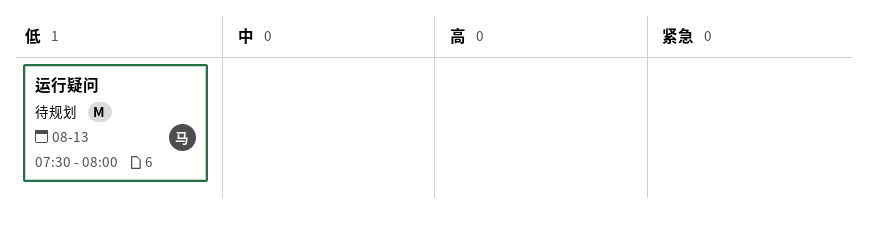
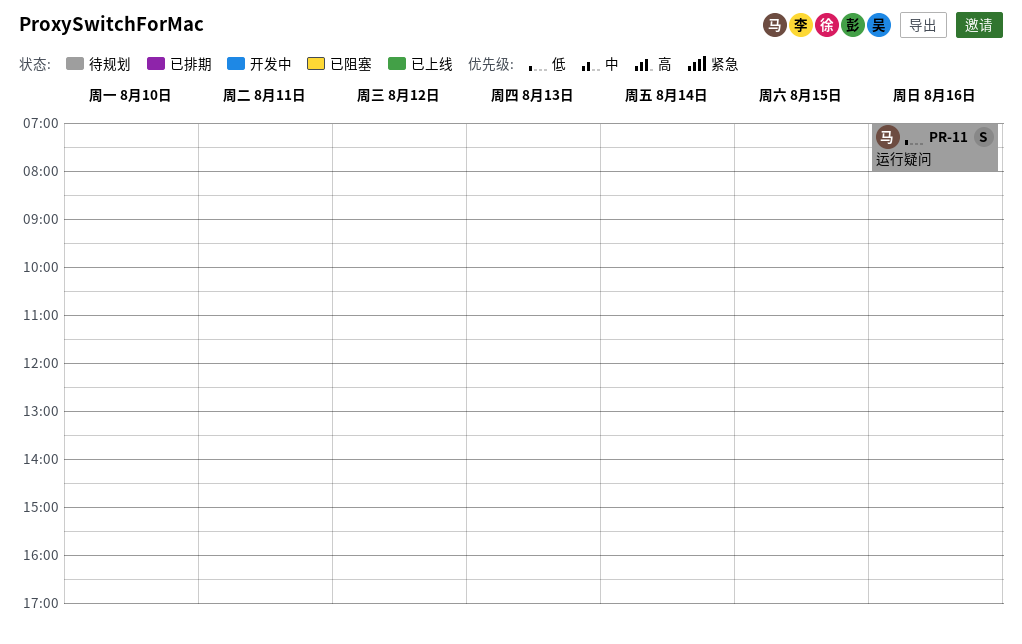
运行疑问, estimate: M -> S
运行疑问, day: Aug 13 -> Aug 16
运行疑问, begins: 07:30 -> 07:00

